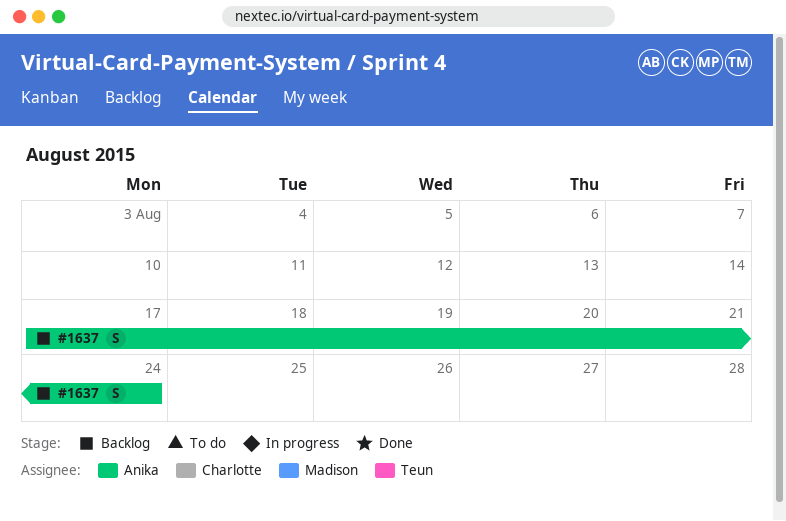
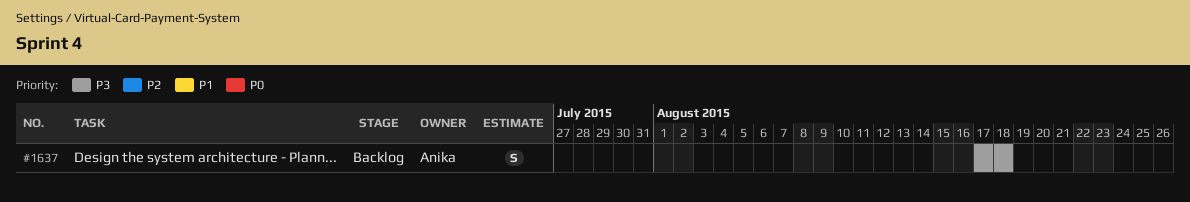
#1637, due: Aug 24 -> Aug 18

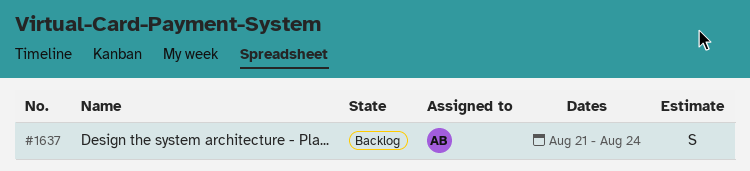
#1637, start: Aug 17 -> Aug 21
#1637, due: Aug 18 -> Aug 24

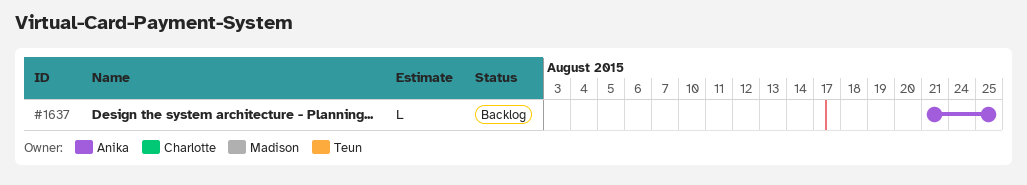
#1637, estimate: S -> L
#1637, due: Aug 24 -> Aug 25

